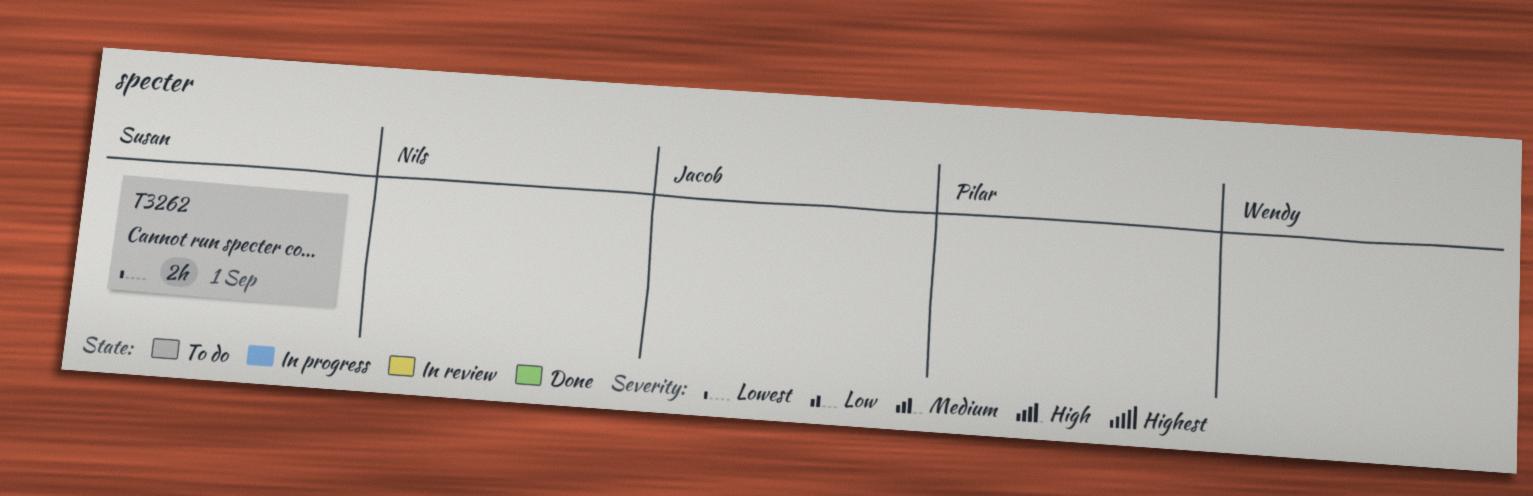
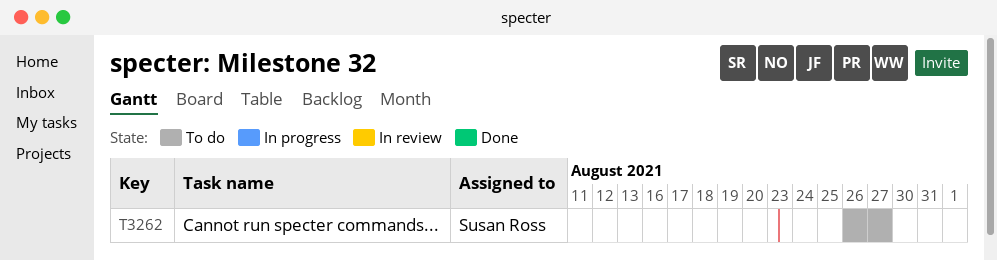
T3262, due: Sep 1 -> Aug 27

